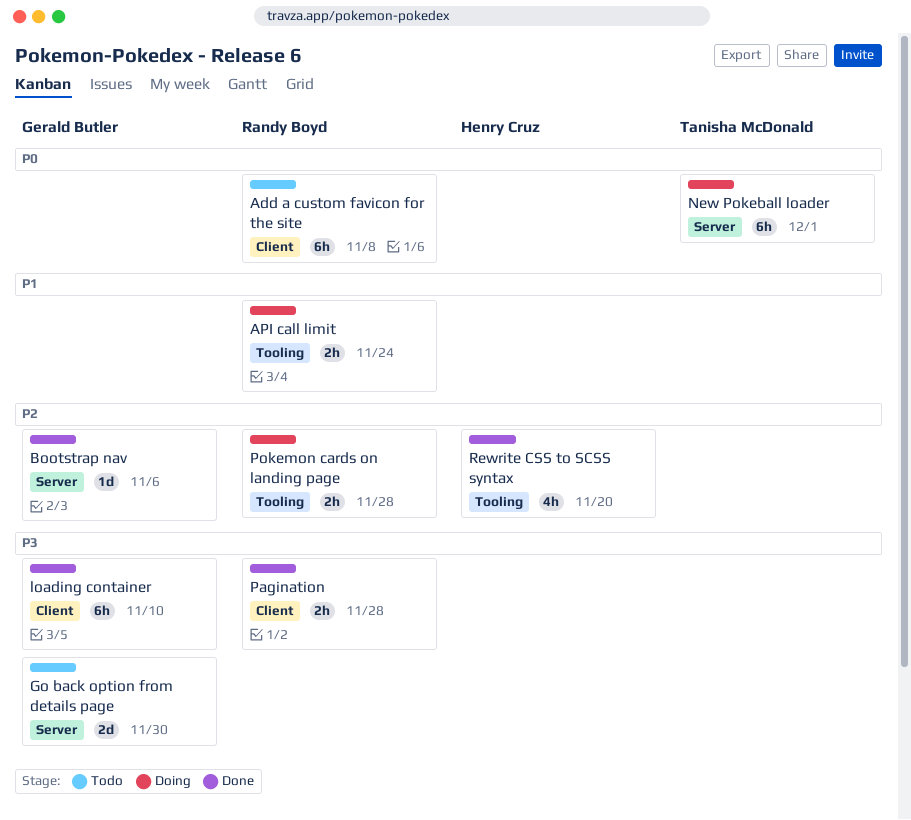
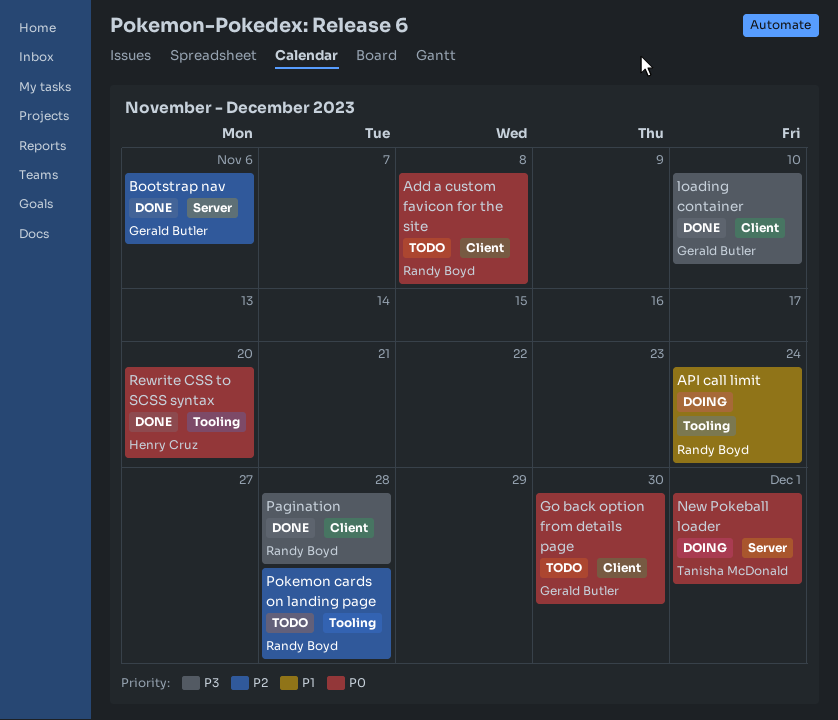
Go back option from details page, priority: P3 -> P0
Go back option from details page, label: Server -> Client
Pokemon cards on landing page, status: Doing -> Todo
Rewrite CSS to SCSS syntax, priority: P2 -> P0

